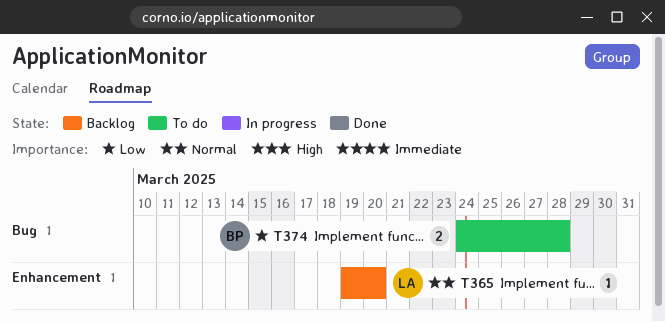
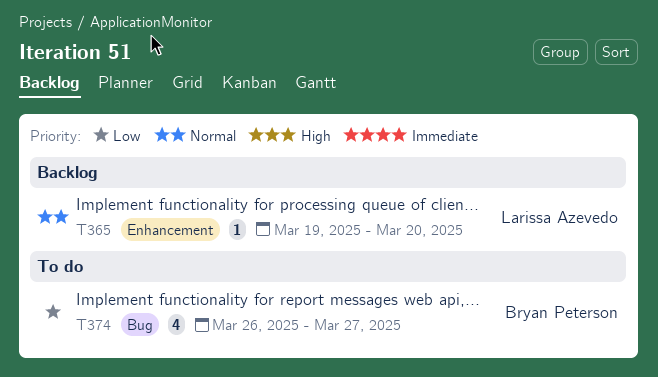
T374, estimate: 2 -> 4
T374, start: Mar 24 -> Mar 26
T374, due: Mar 28 -> Mar 27

